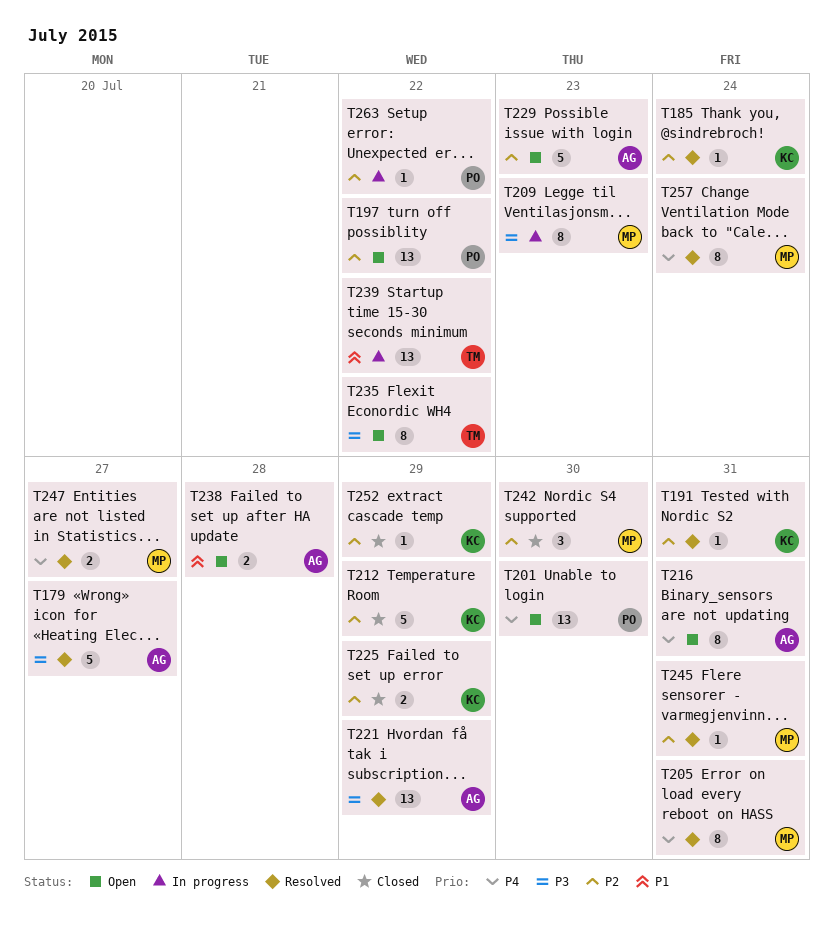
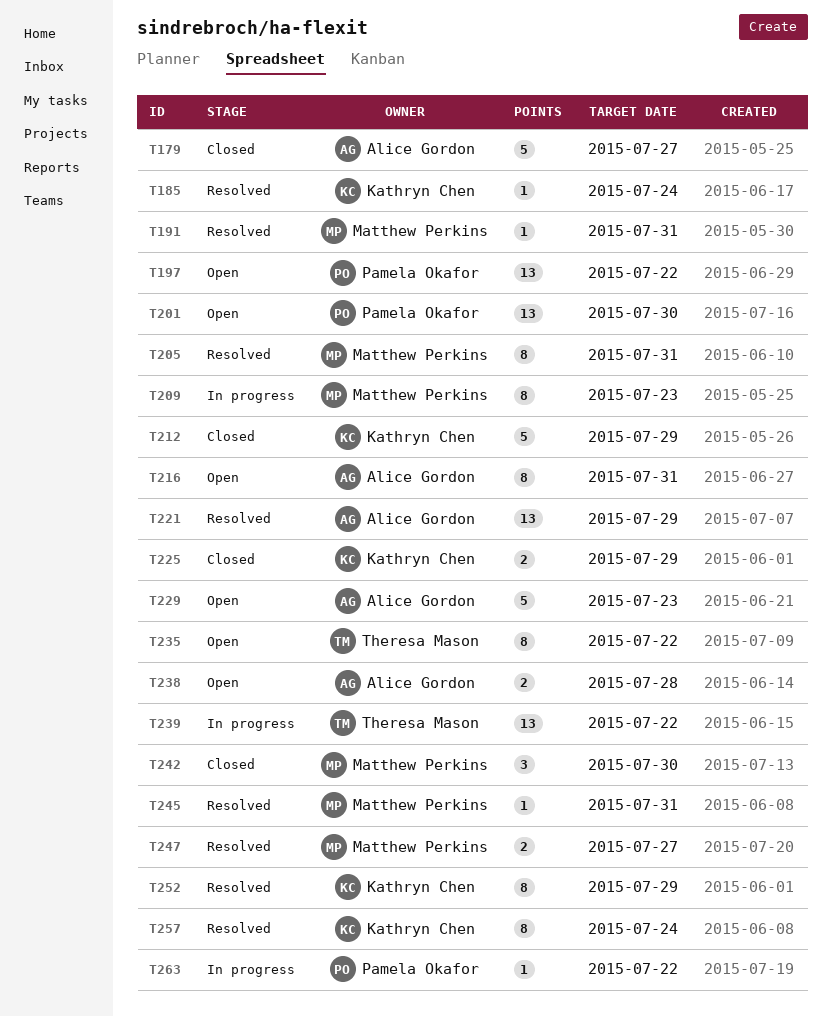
T179, status: Resolved -> Closed
T191, owner: Kathryn Chen -> Matthew Perkins
T252, status: Closed -> Resolved
T252, estimate: 1 -> 8
T257, owner: Matthew Perkins -> Kathryn Chen

